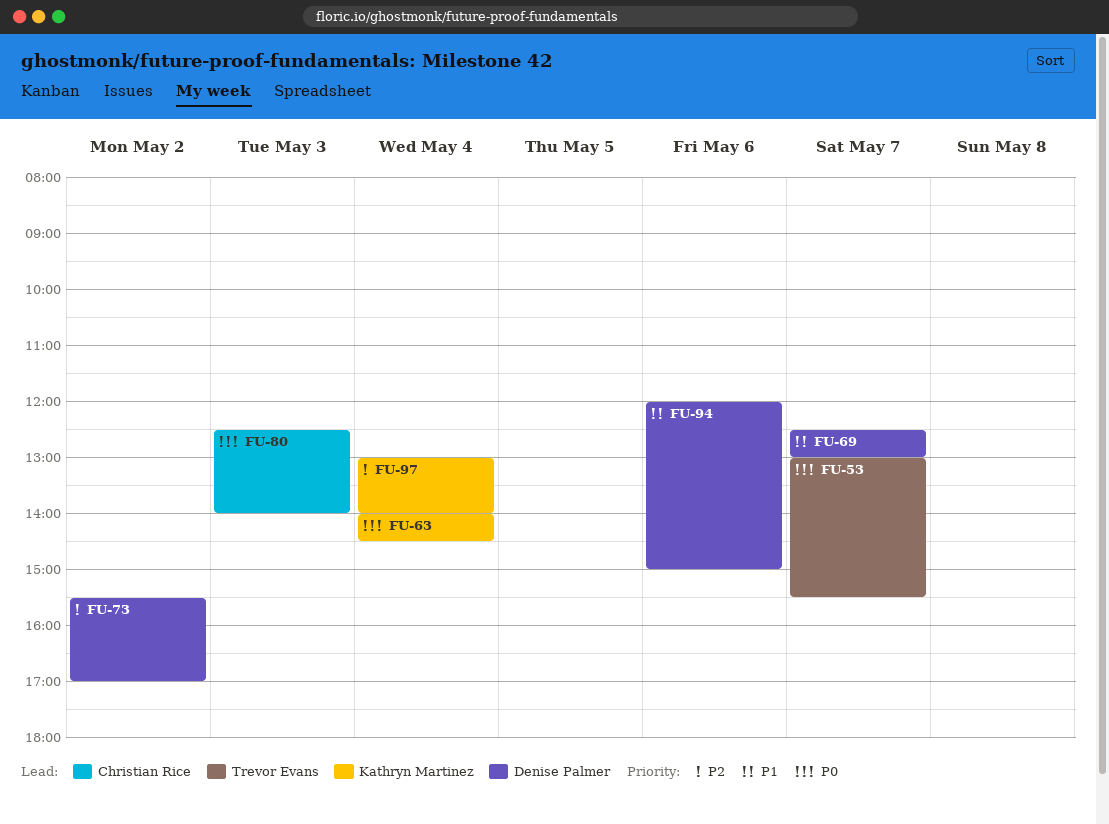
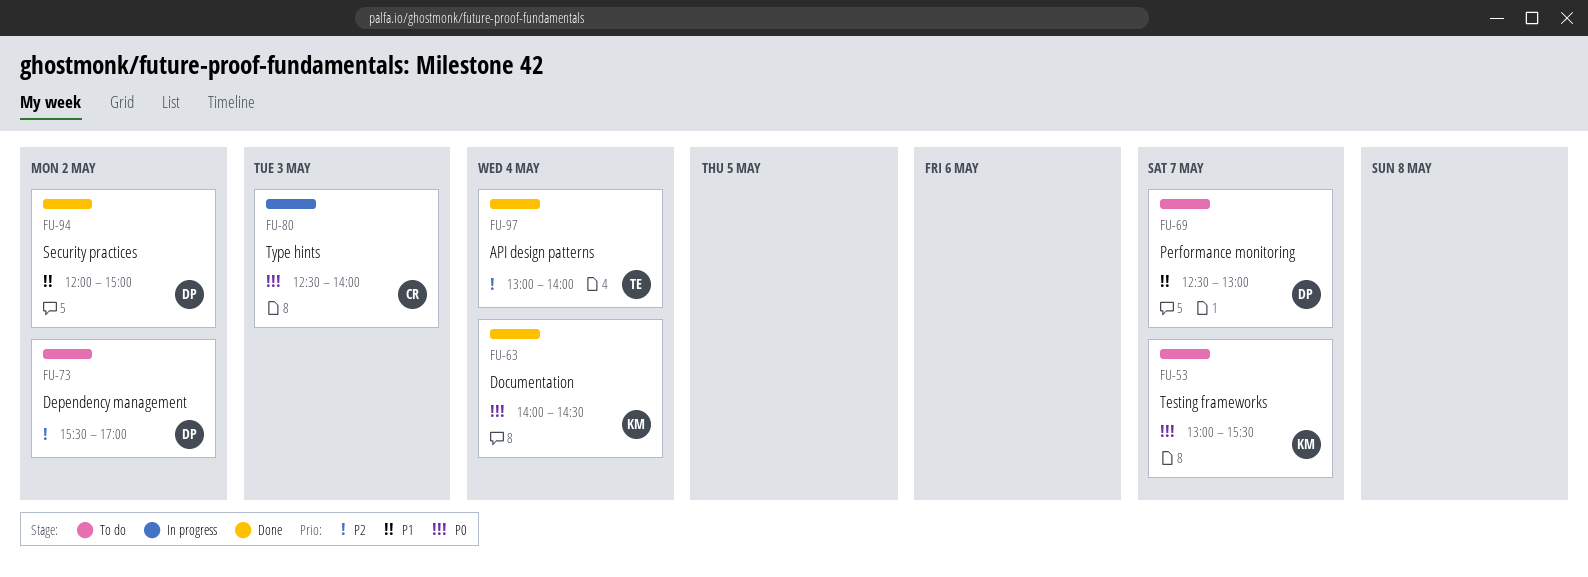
FU-53, owner: Trevor Evans -> Kathryn Martinez
FU-94, day: May 6 -> May 2
FU-97, owner: Kathryn Martinez -> Trevor Evans

